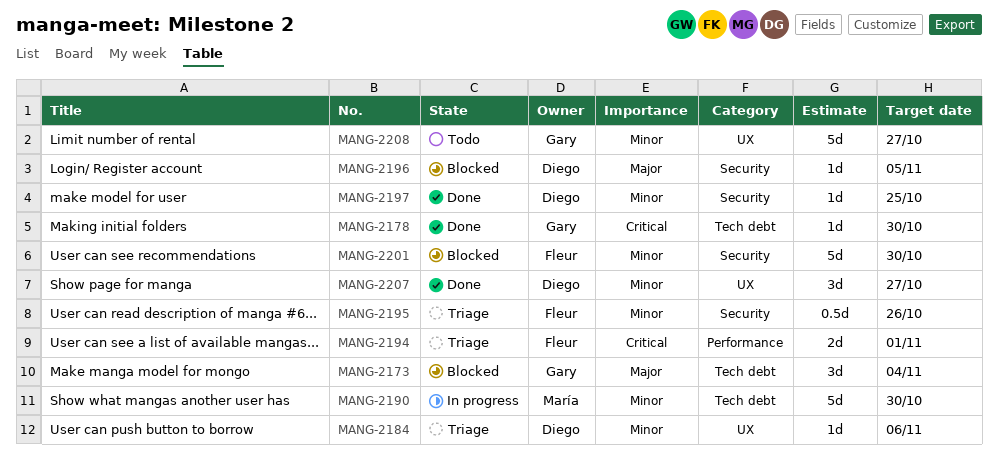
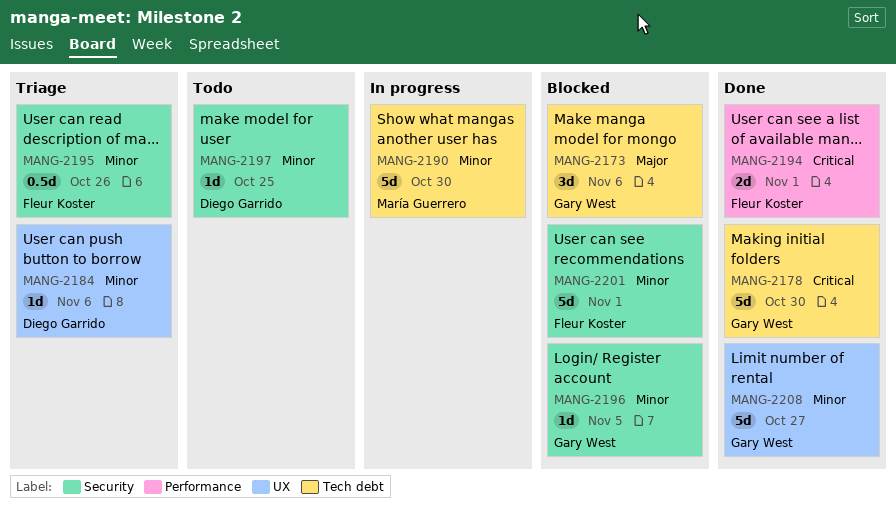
MANG-2173, due: Nov 4 -> Nov 6
MANG-2178, estimate: 1d -> 5d
MANG-2194, status: Triage -> Done
MANG-2196, owner: Diego Garrido -> Gary West
MANG-2196, priority: Major -> Minor
MANG-2197, status: Done -> Todo
MANG-2201, due: Oct 30 -> Nov 1
MANG-2207: present -> none
MANG-2208, status: Todo -> Done

